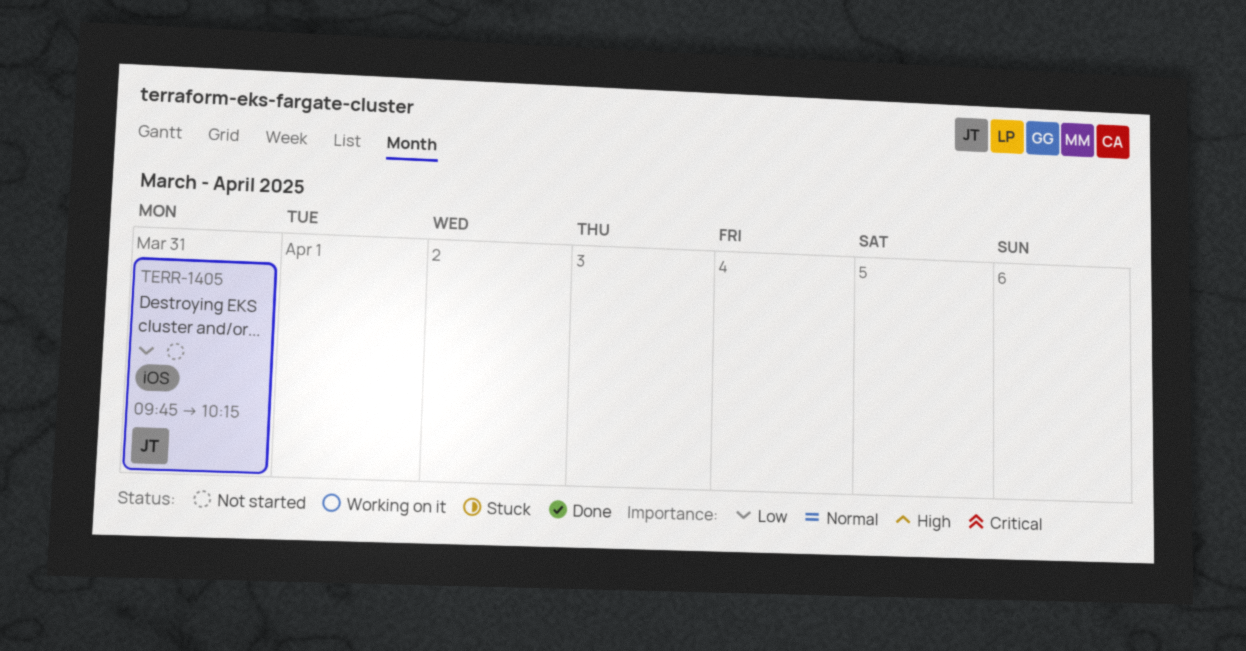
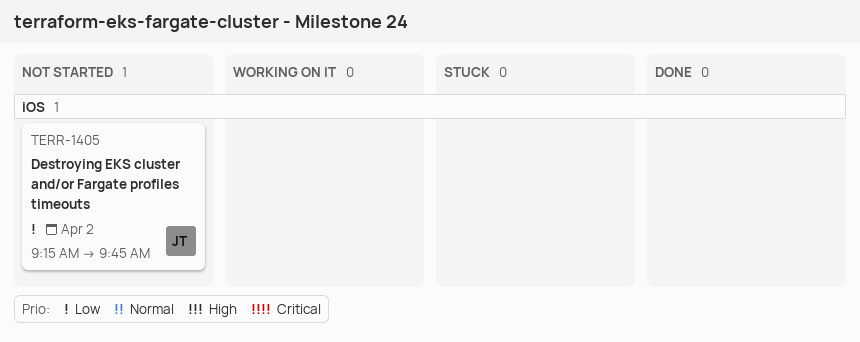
TERR-1405, day: Mar 31 -> Apr 2
TERR-1405, begins: 09:45 -> 09:15
TERR-1405, ends: 10:15 -> 09:45

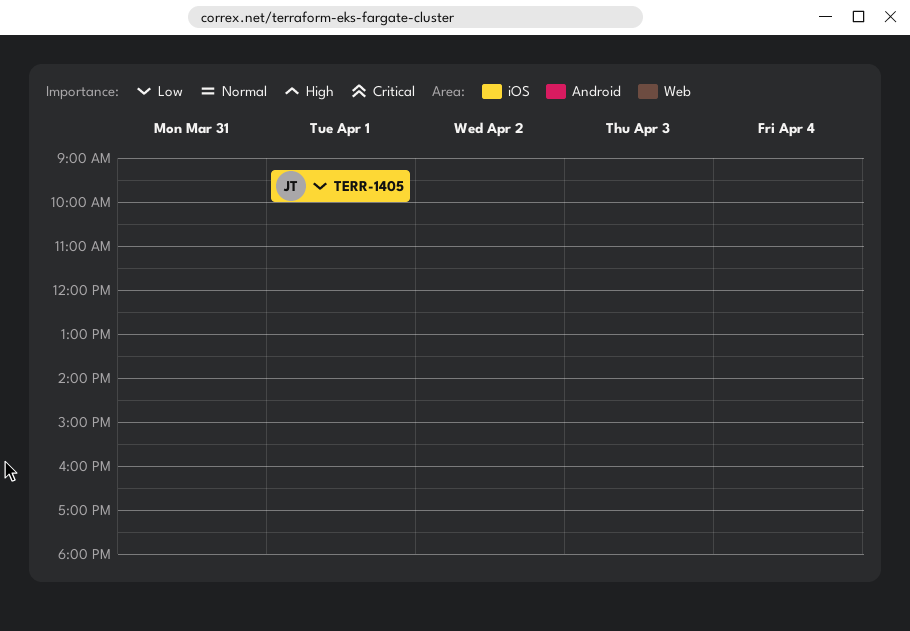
TERR-1405, day: Apr 2 -> Apr 1
TERR-1405, ends: 09:45 -> 10:00

